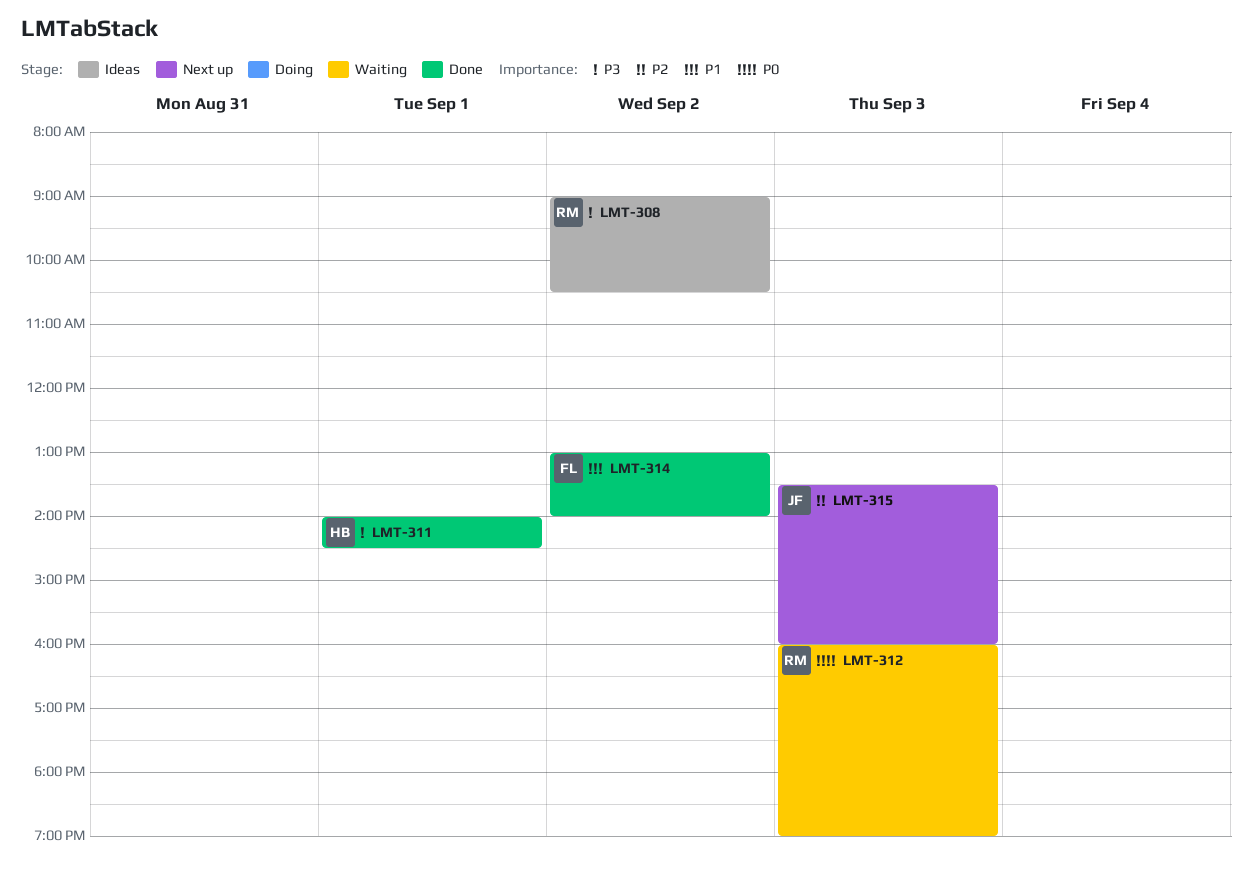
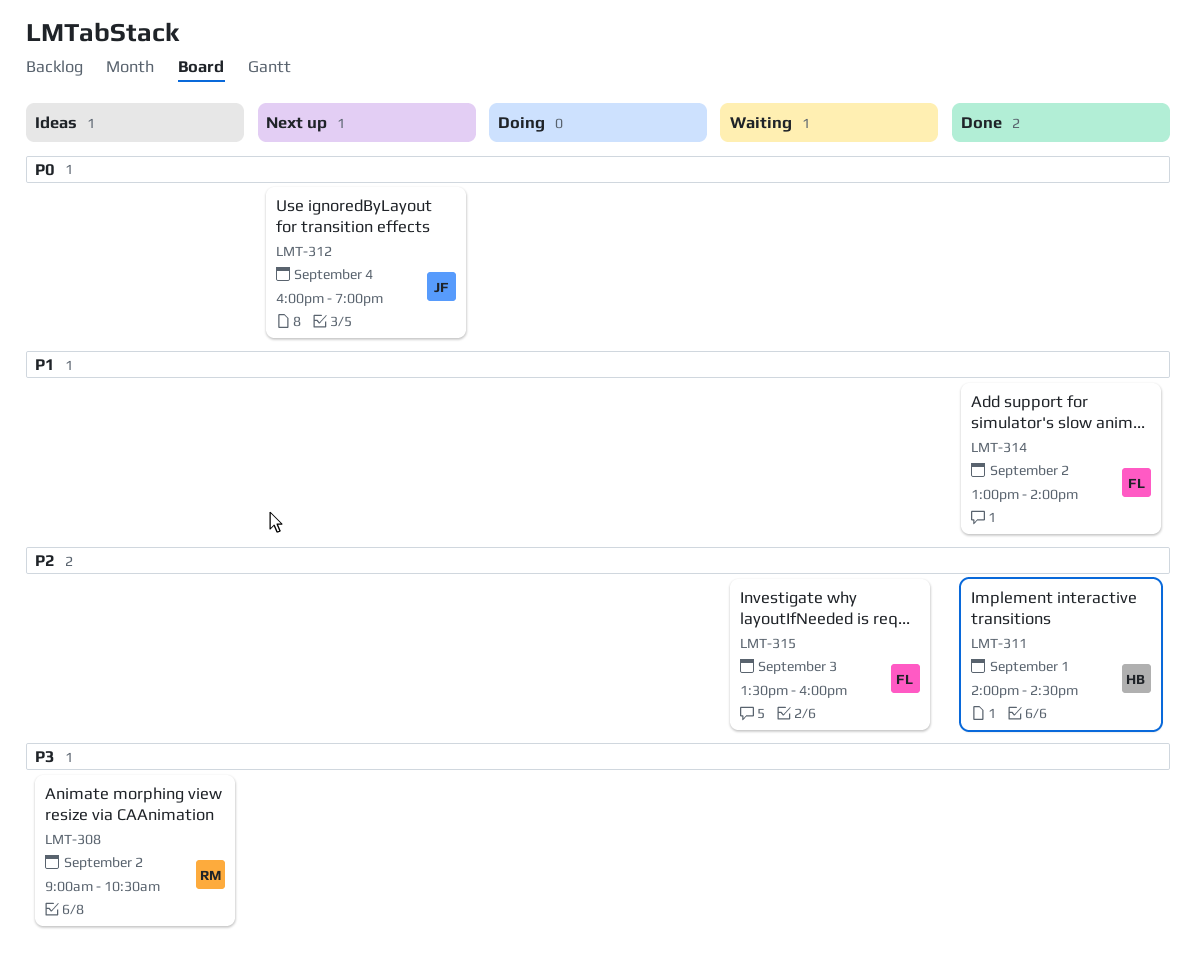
LMT-311, priority: P3 -> P2
LMT-312, status: Waiting -> Next up
LMT-312, owner: RM -> JF
LMT-312, day: Sep 3 -> Sep 4
LMT-315, status: Next up -> Waiting
LMT-315, owner: JF -> FL

